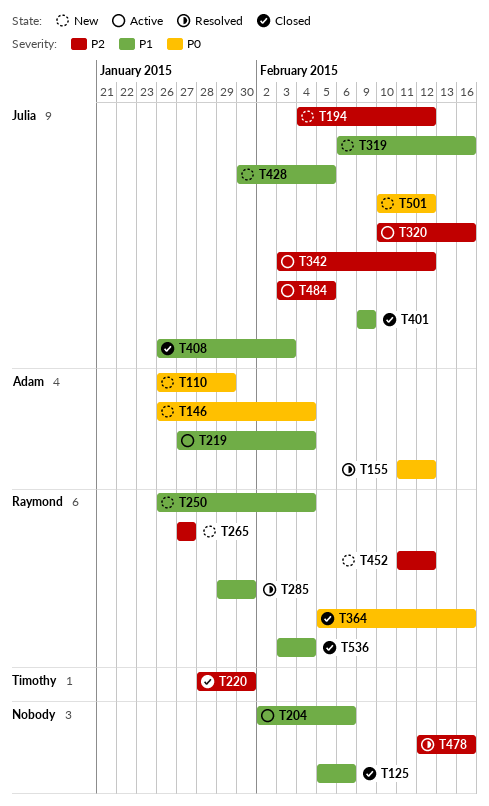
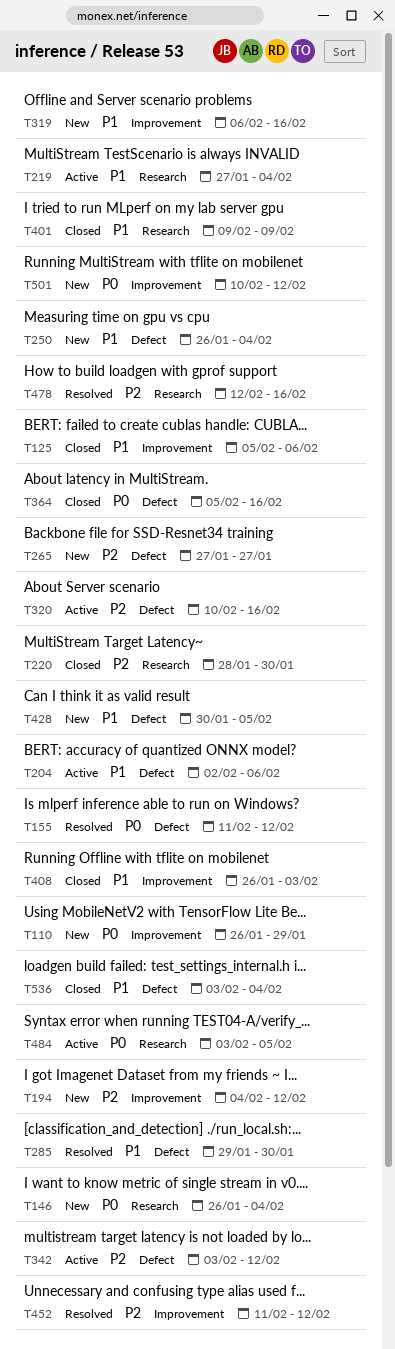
T452, status: New -> Resolved
T484, priority: P2 -> P0

